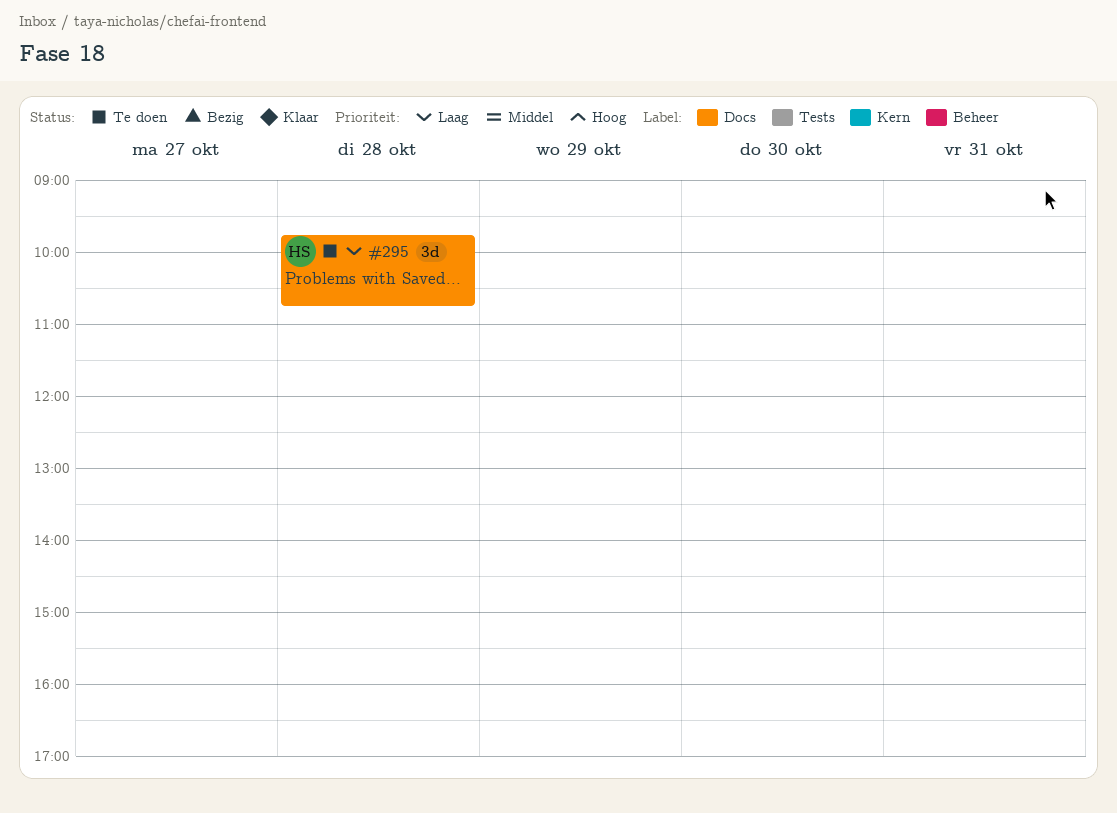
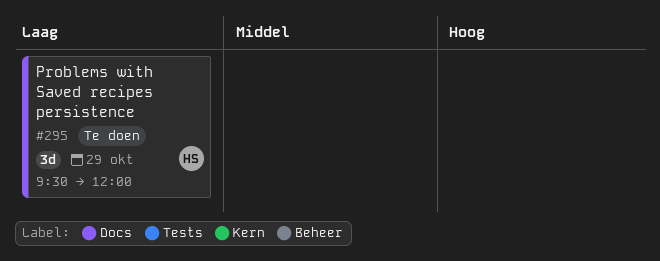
#295, day: Oct 28 -> Oct 29
#295, begins: 09:45 -> 09:30
#295, ends: 10:45 -> 12:00

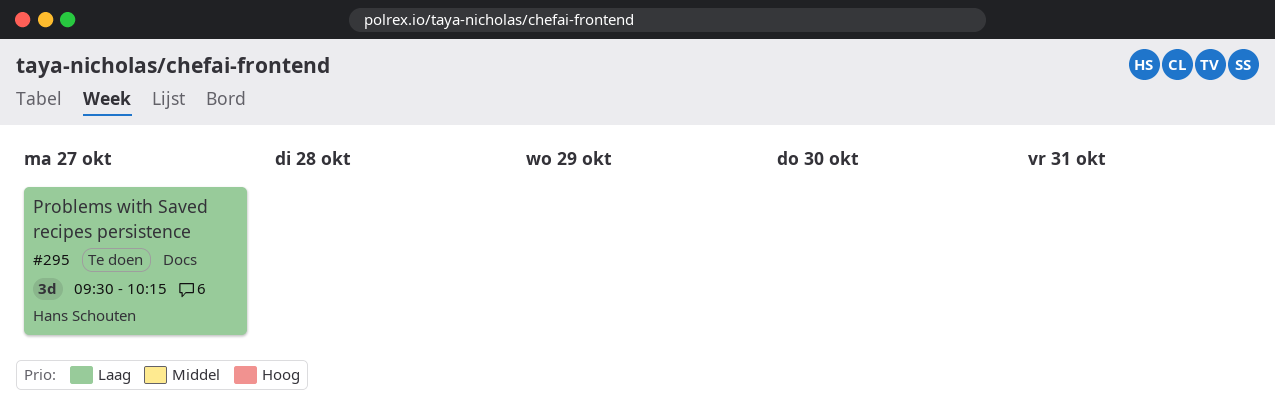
#295, day: Oct 29 -> Oct 27
#295, ends: 12:00 -> 10:15

